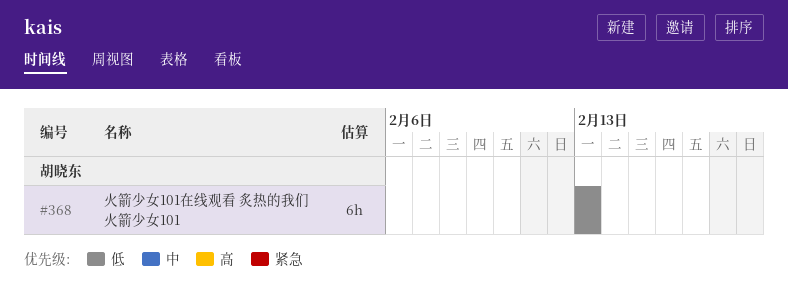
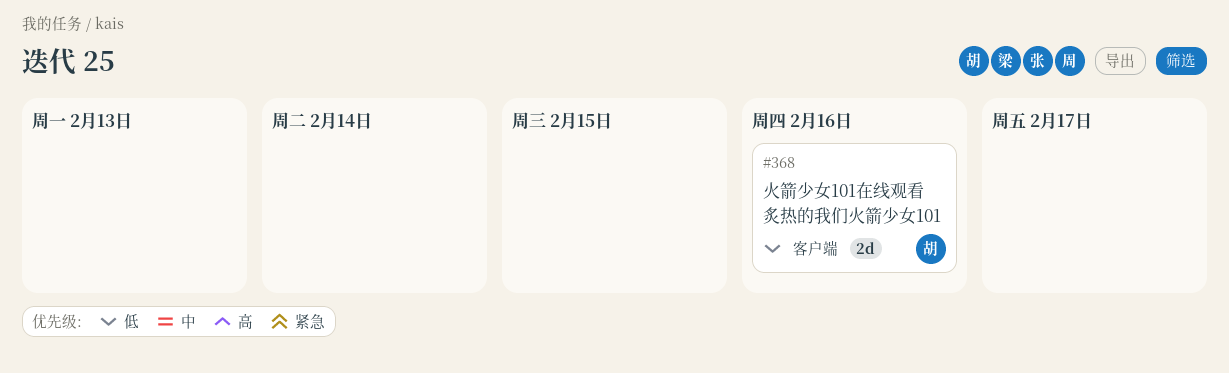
#368, estimate: 6h -> 2d
#368, due: Feb 13 -> Feb 16

